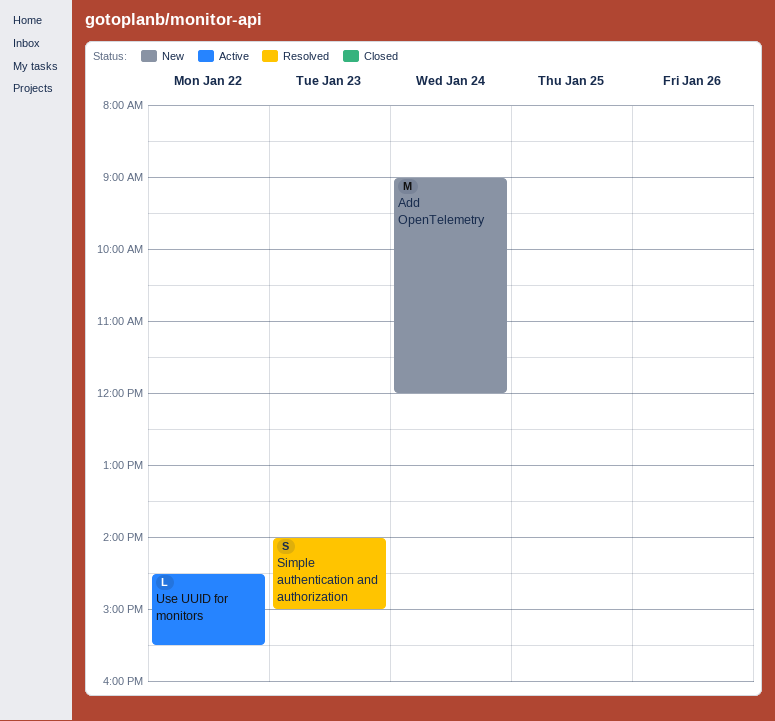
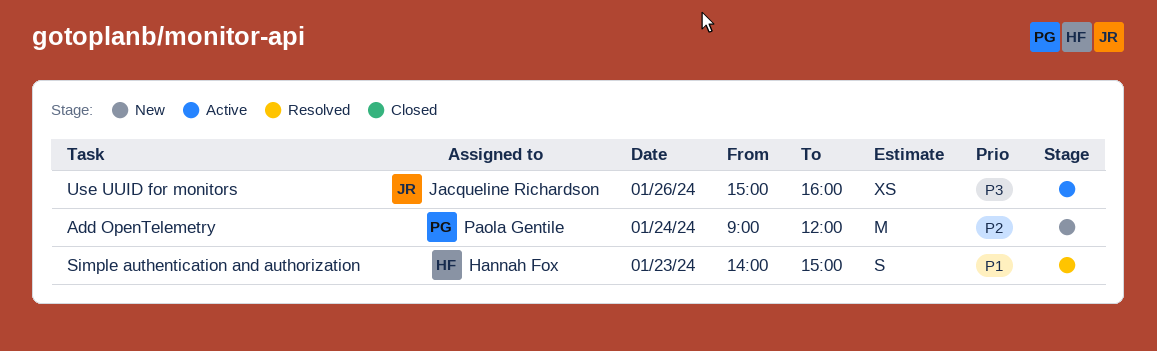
Use UUID for monitors, estimate: L -> XS
Use UUID for monitors, day: Jan 22 -> Jan 26
Use UUID for monitors, begins: 14:30 -> 15:00
Use UUID for monitors, ends: 15:30 -> 16:00

